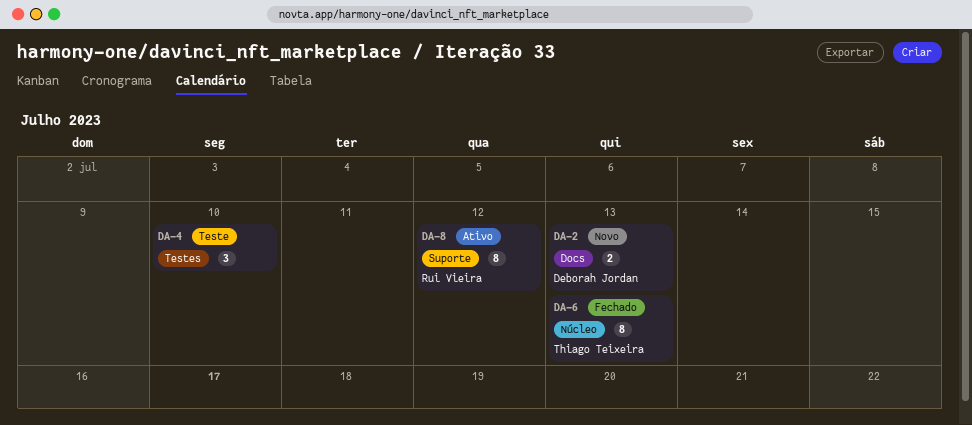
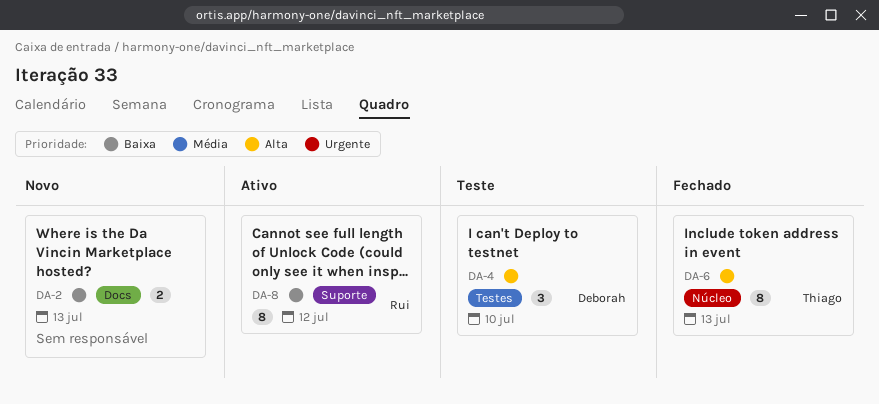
DA-2, owner: Deborah Jordan -> none
DA-4, owner: none -> Deborah Jordan

